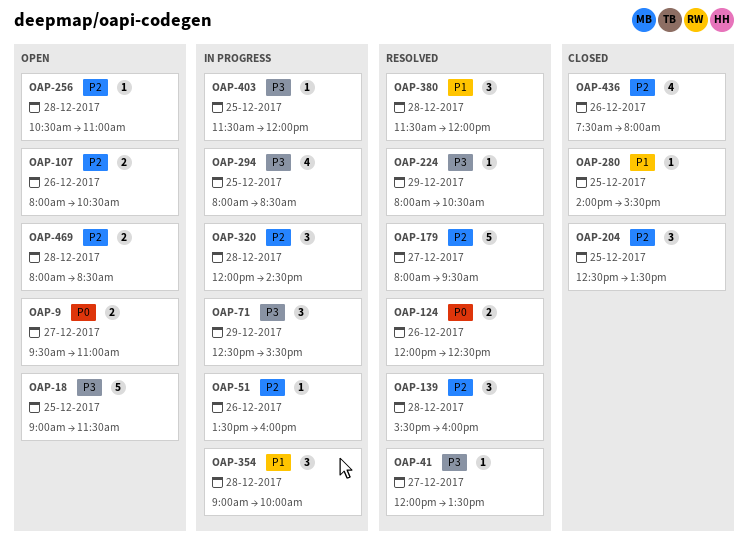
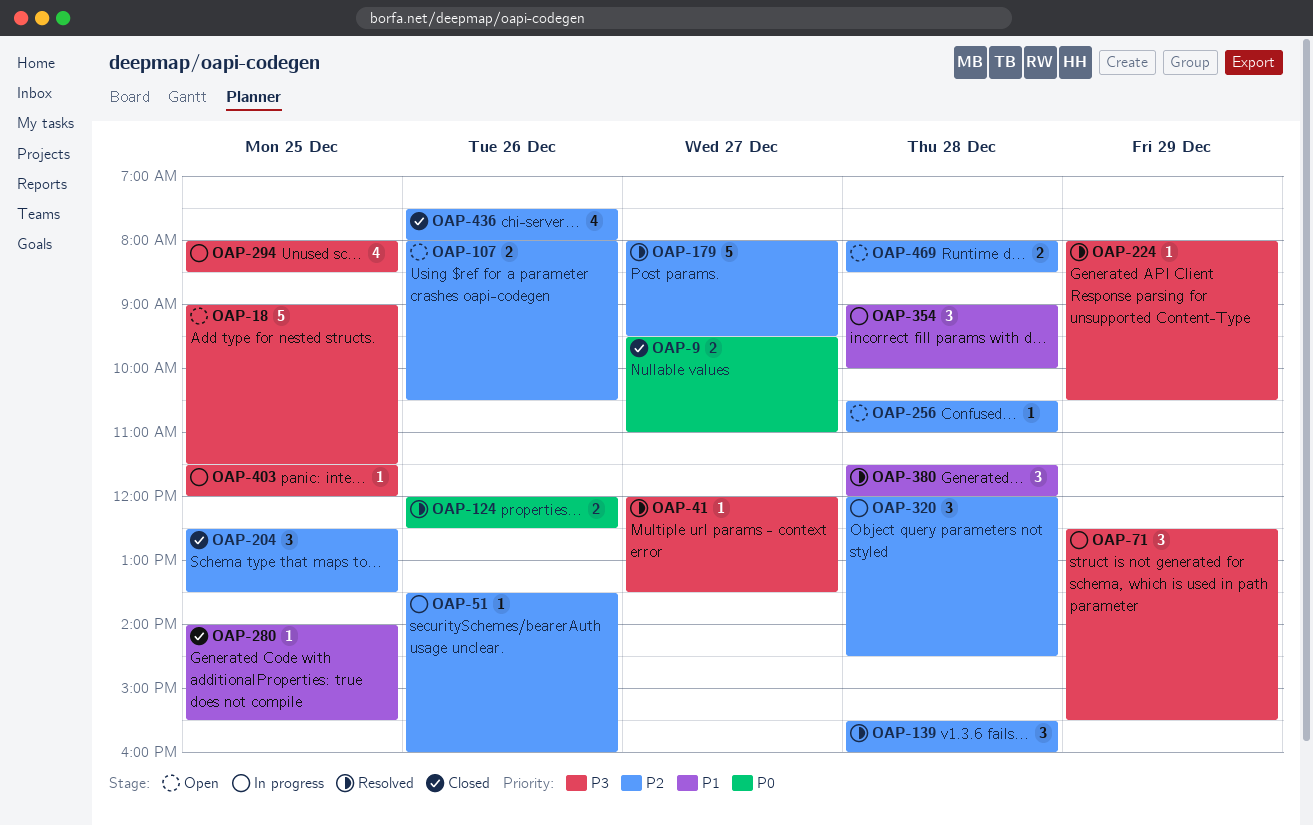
OAP-9, status: Open -> Closed

